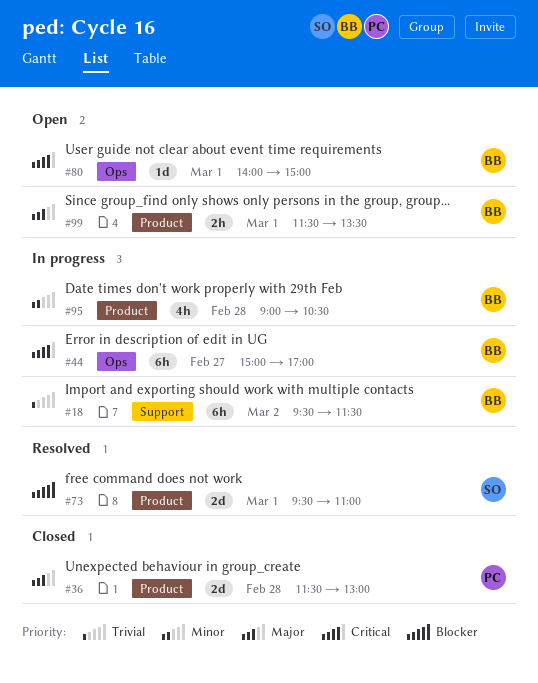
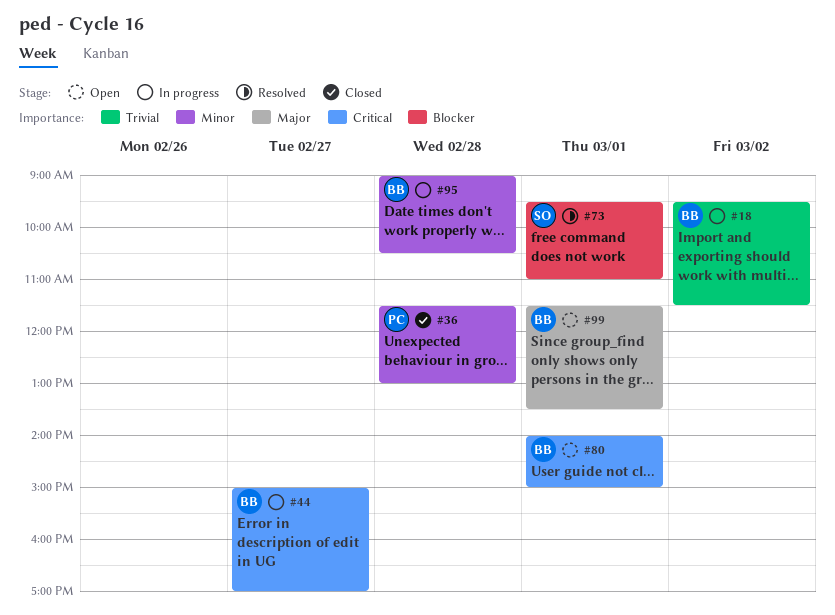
#36, priority: Major -> Minor

